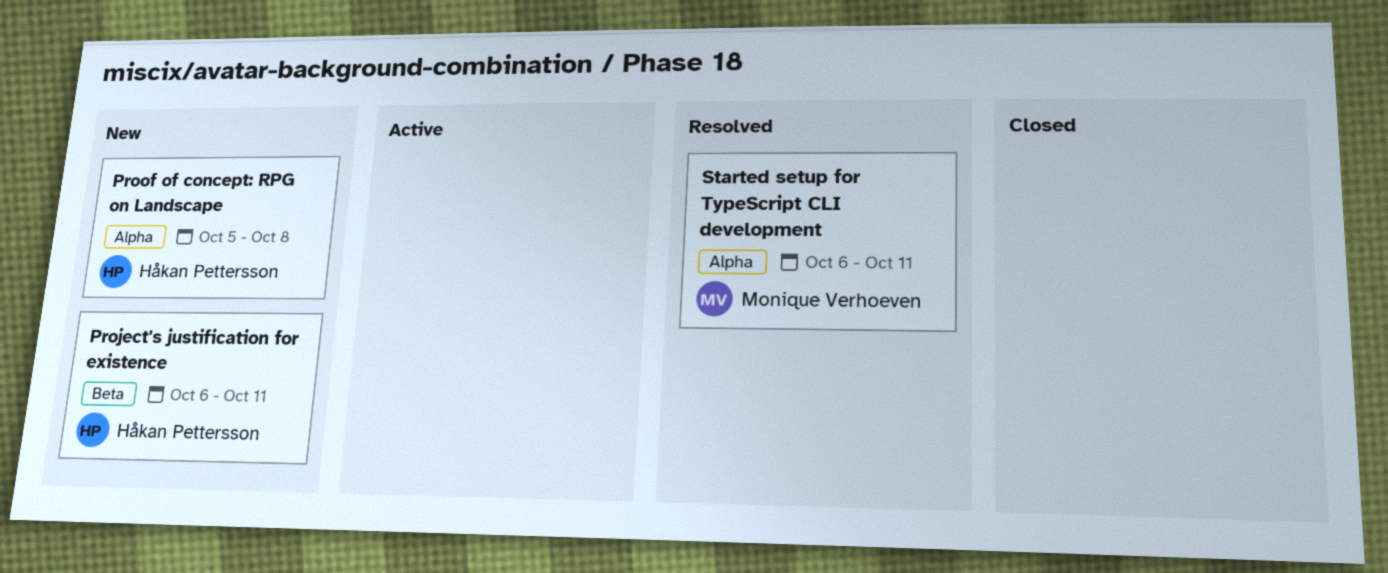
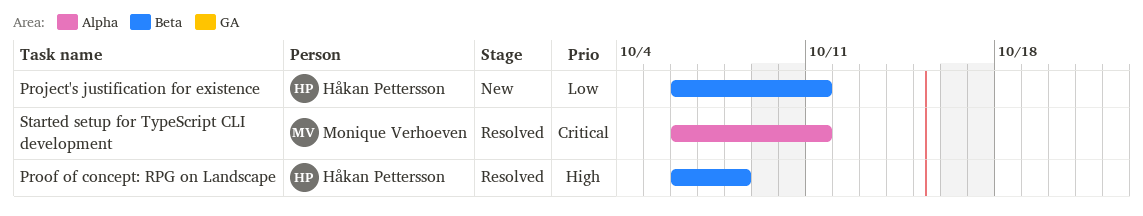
Proof of concept: RPG on Landscape, status: New -> Resolved
Proof of concept: RPG on Landscape, label: Alpha -> Beta
Proof of concept: RPG on Landscape, start: Oct 5 -> Oct 6

